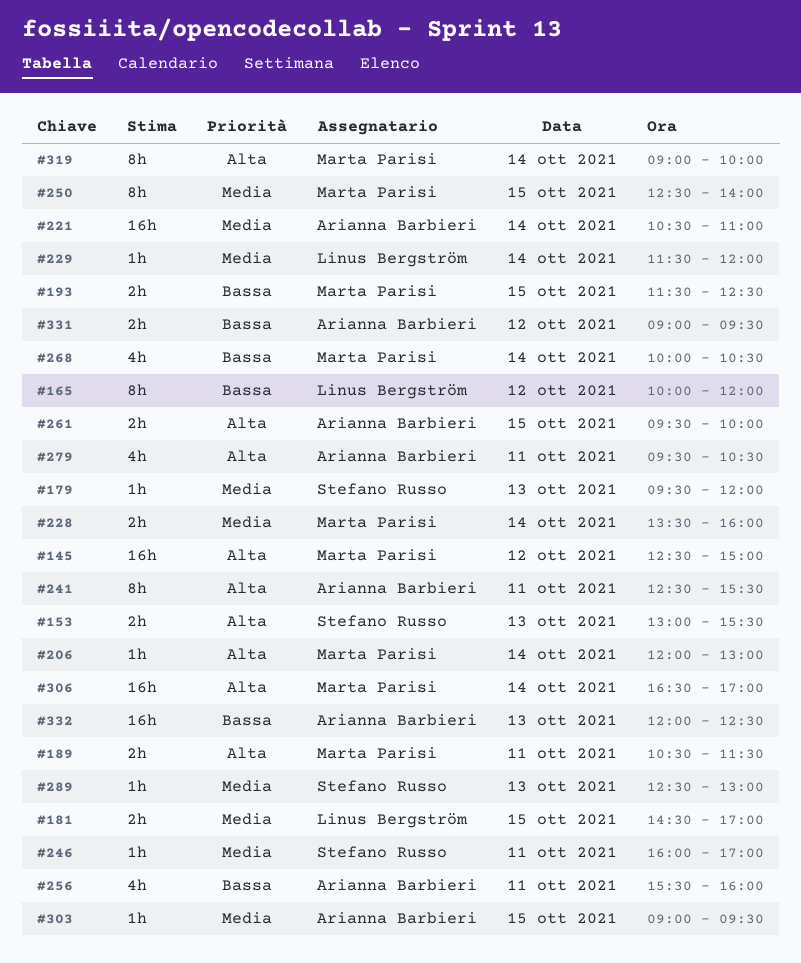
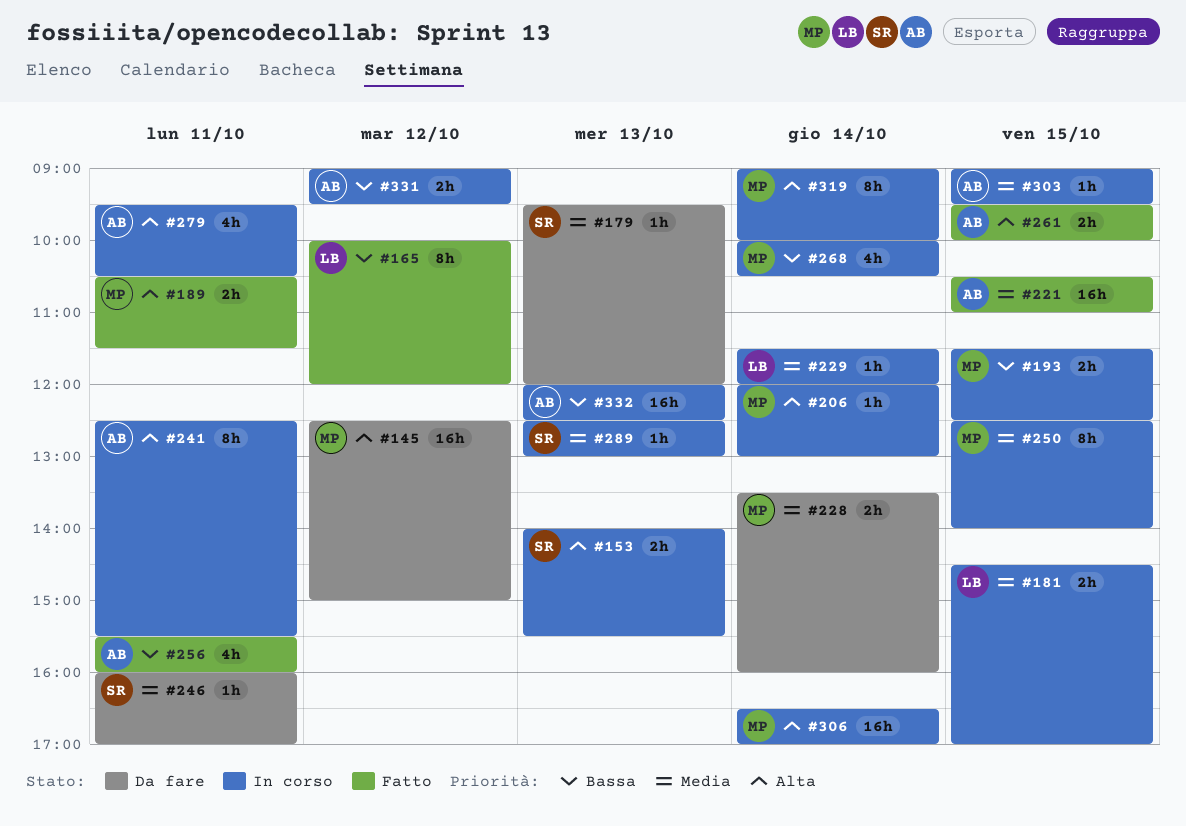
#153, begins: 13:00 -> 14:00
#221, day: Oct 14 -> Oct 15

